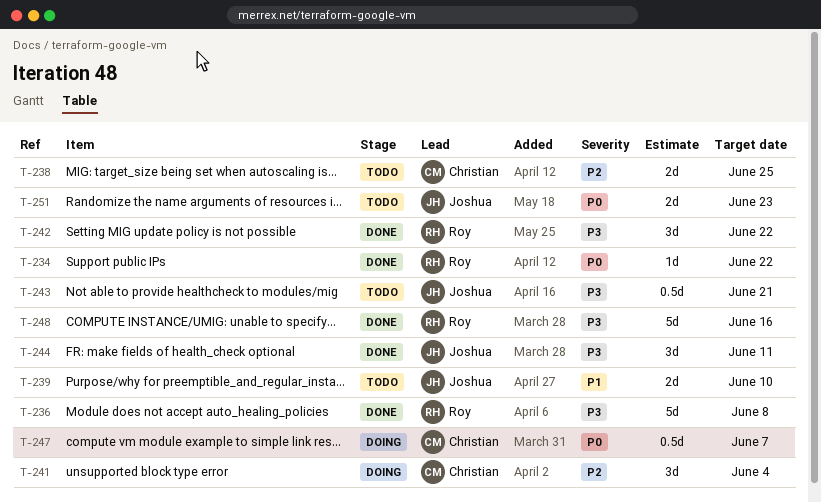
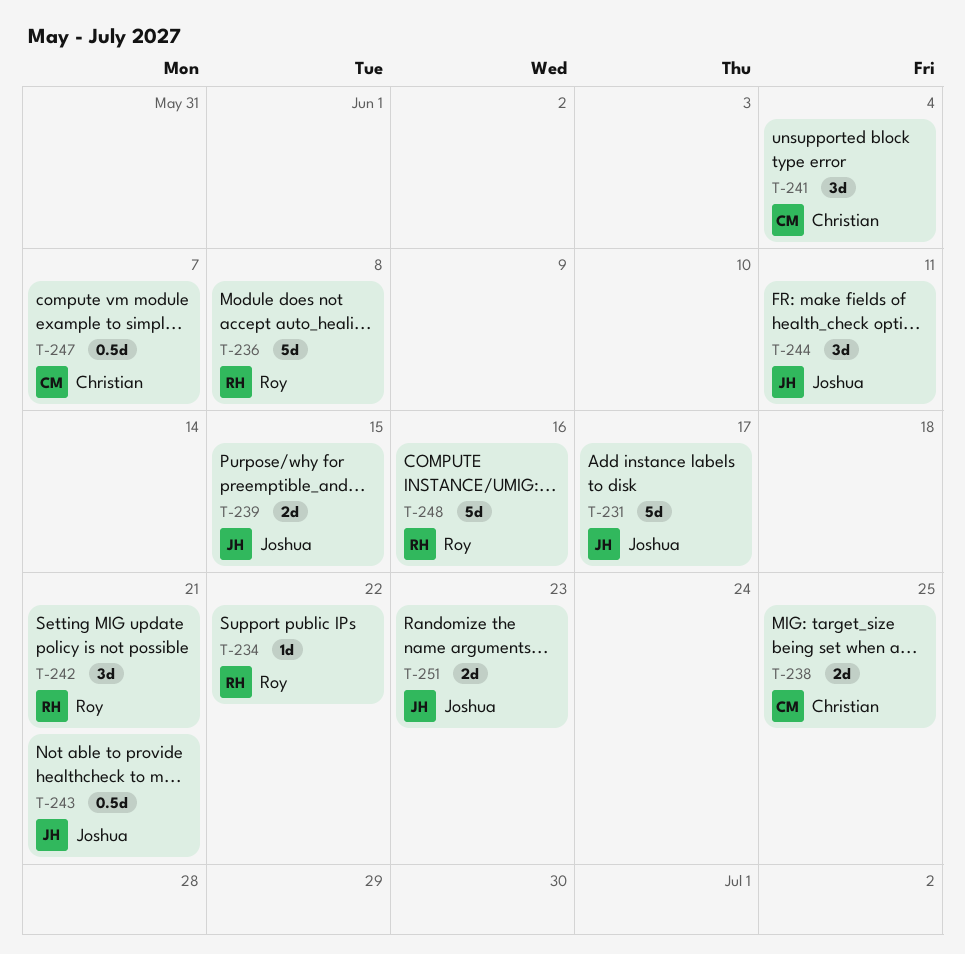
T-231: none -> present
T-239, due: Jun 10 -> Jun 15
T-242, due: Jun 22 -> Jun 21

